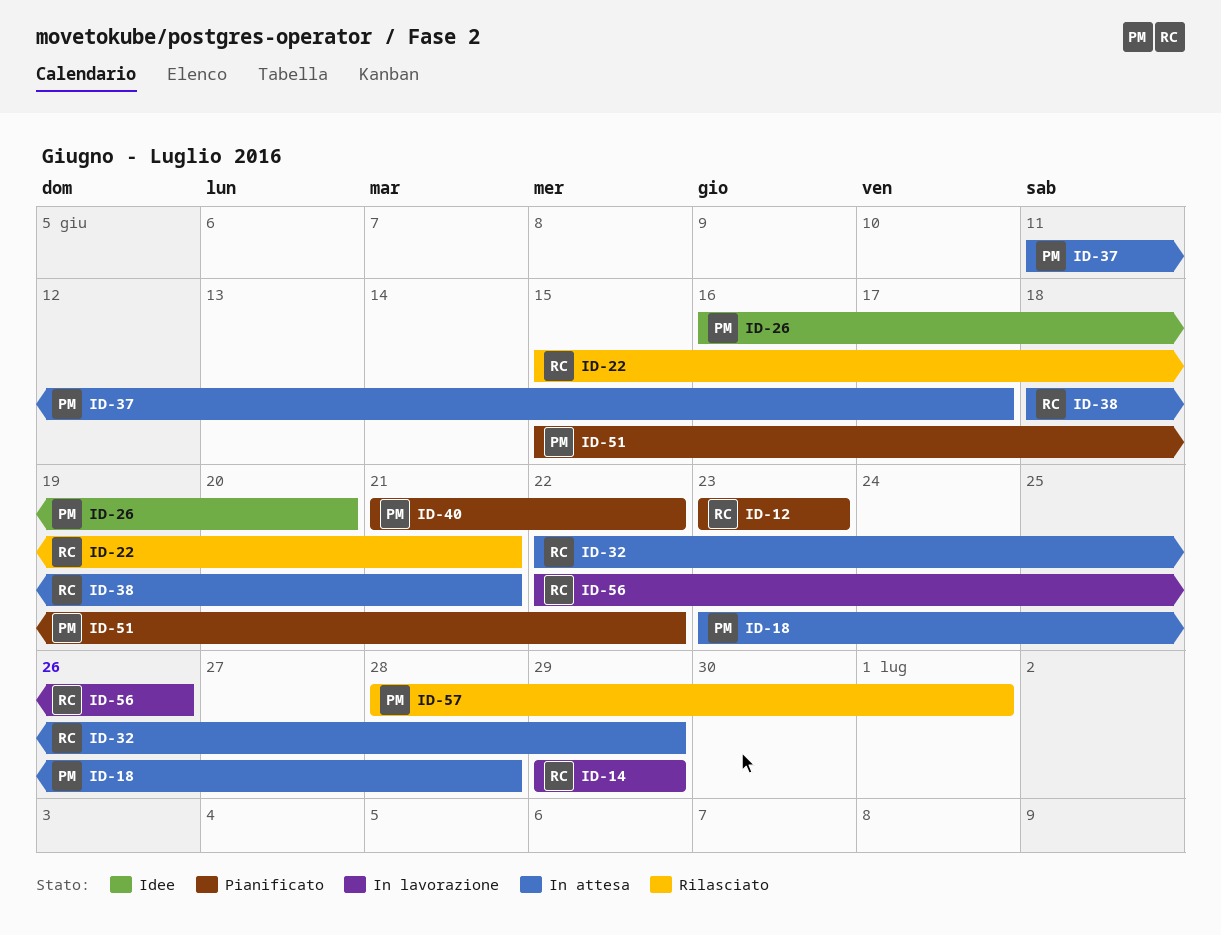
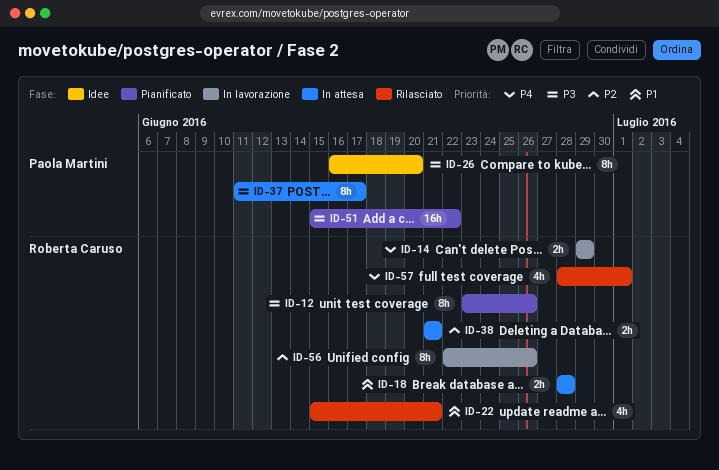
ID-12, due: Jun 23 -> Jun 26
ID-18, owner: Paola Martini -> Roberta Caruso
ID-18, start: Jun 23 -> Jun 28
ID-32: present -> none
ID-38, start: Jun 18 -> Jun 21
ID-40: present -> none
ID-57, owner: Paola Martini -> Roberta Caruso

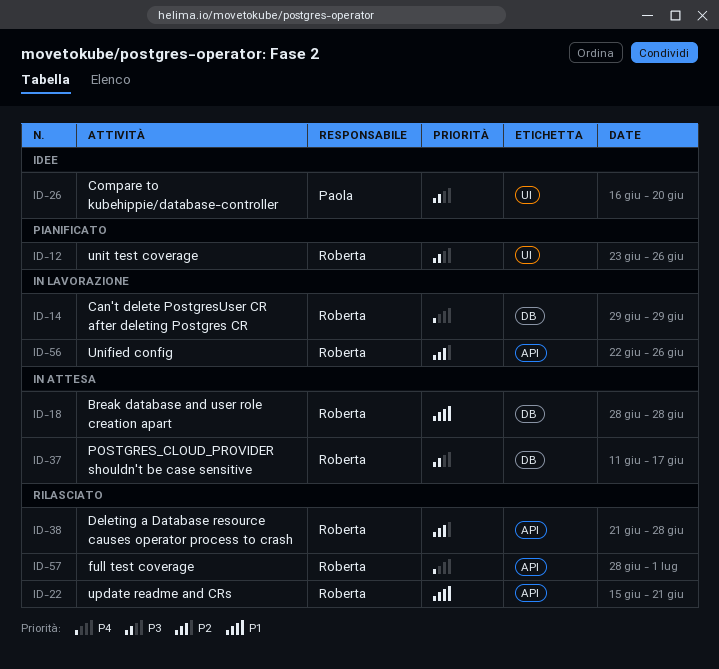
ID-37, owner: Paola Martini -> Roberta Caruso
ID-38, status: In attesa -> Rilasciato
ID-38, due: Jun 21 -> Jun 28
ID-51: present -> none

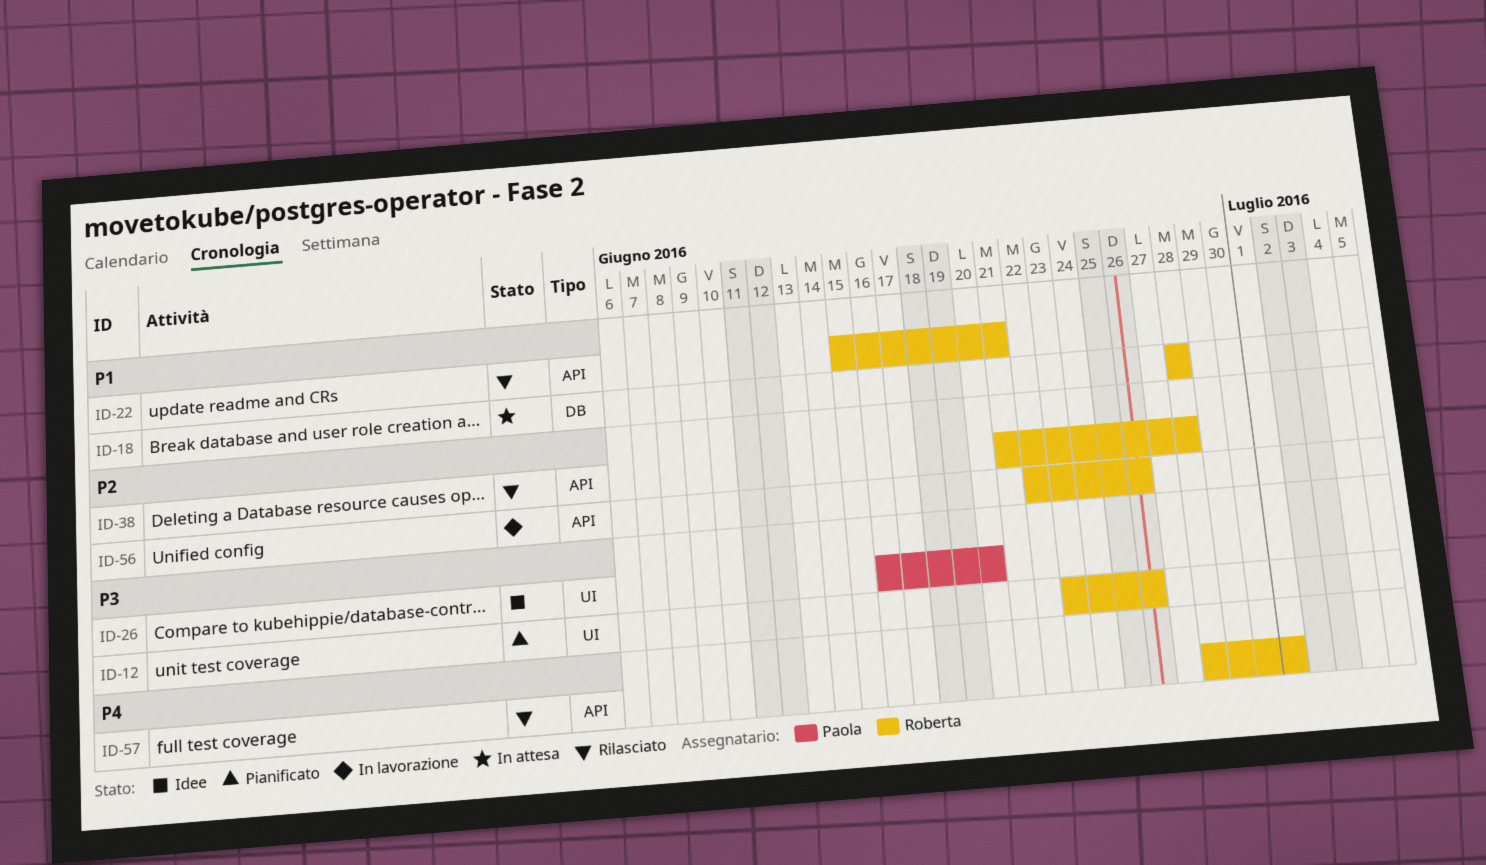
ID-14: present -> none
ID-37: present -> none

